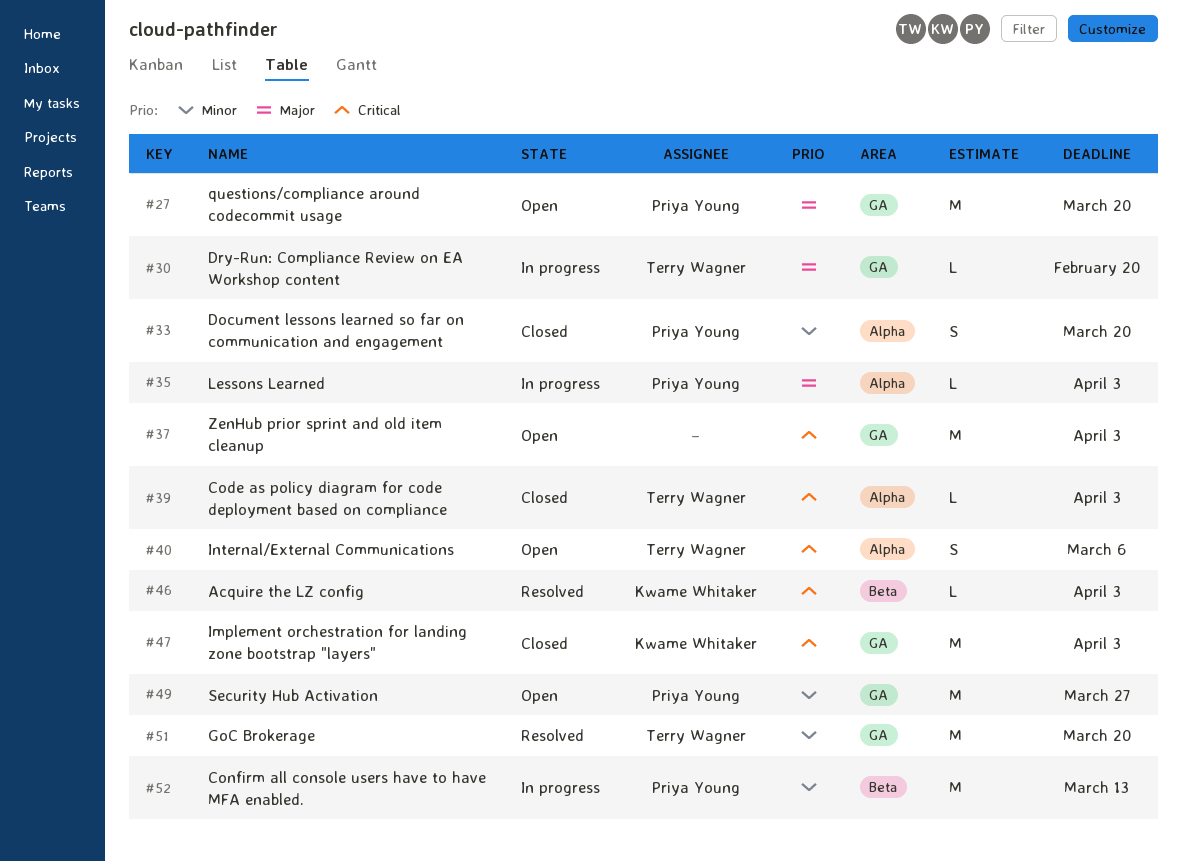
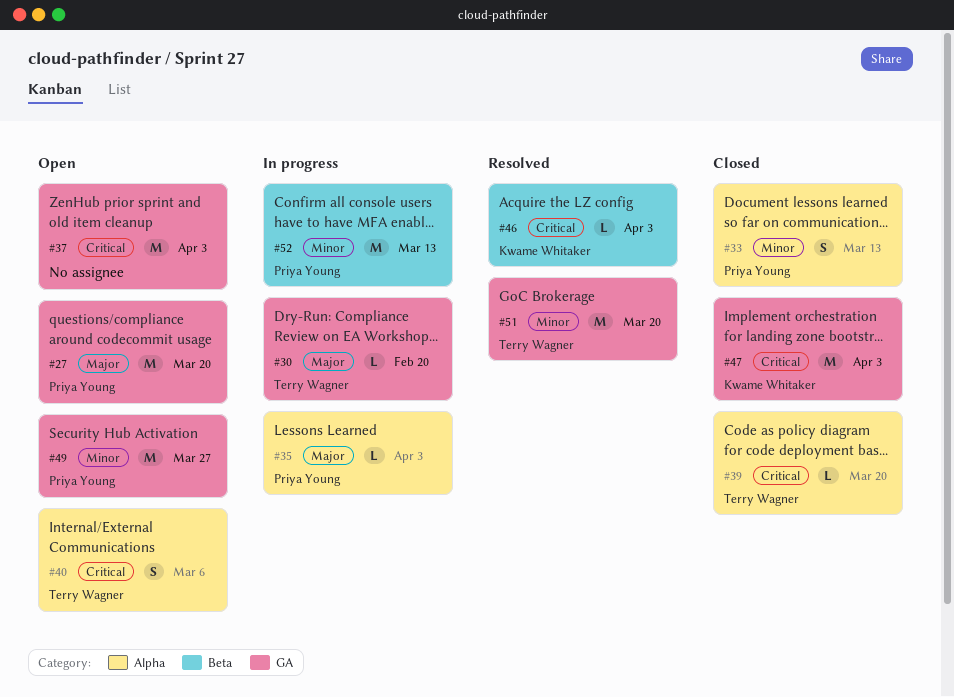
#33, due: Mar 20 -> Mar 13
#39, due: Apr 3 -> Mar 20

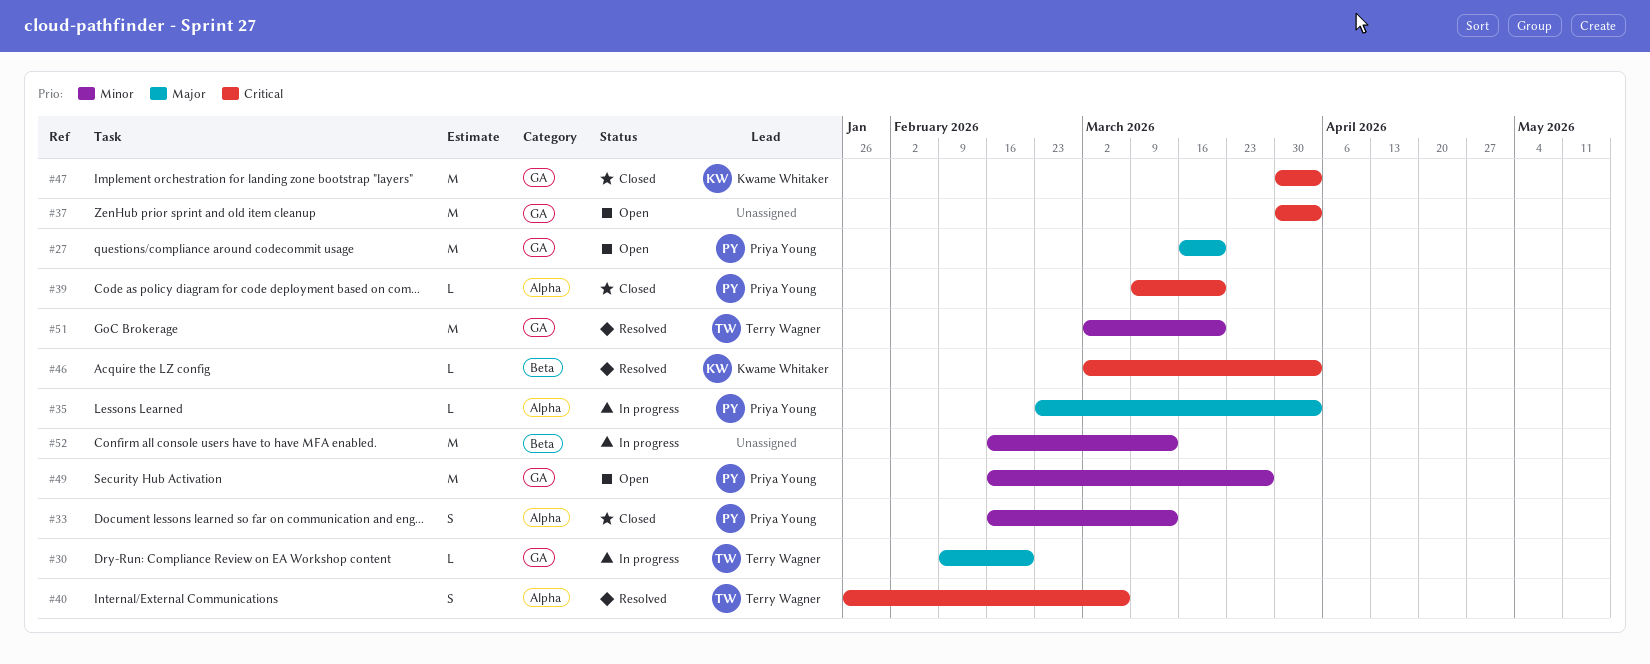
#39, owner: Terry Wagner -> Priya Young
#40, status: Open -> Resolved
#52, owner: Priya Young -> none

